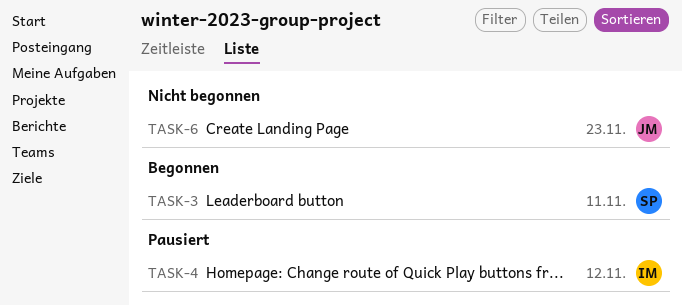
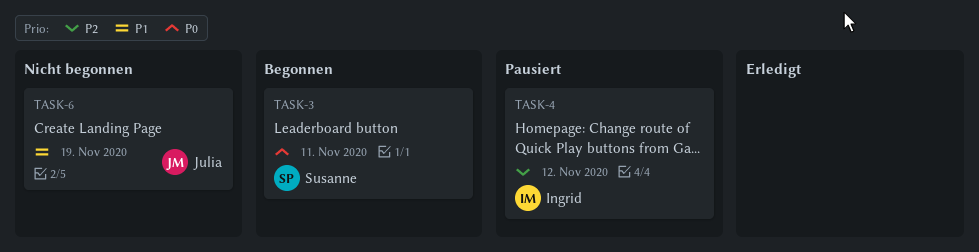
TASK-6, due: Nov 23 -> Nov 19

